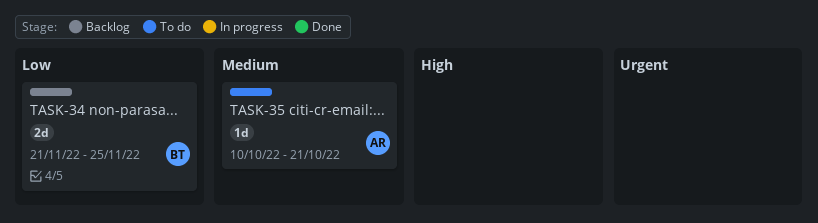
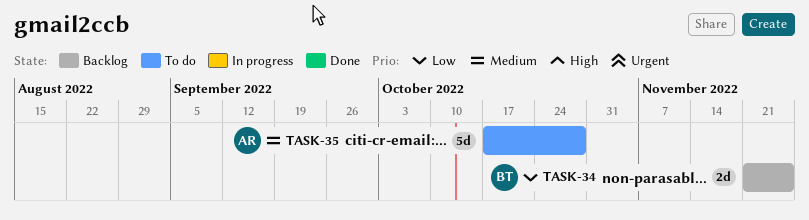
TASK-35, estimate: 1d -> 5d
TASK-35, start: Oct 10 -> Oct 17
TASK-35, due: Oct 21 -> Oct 28

